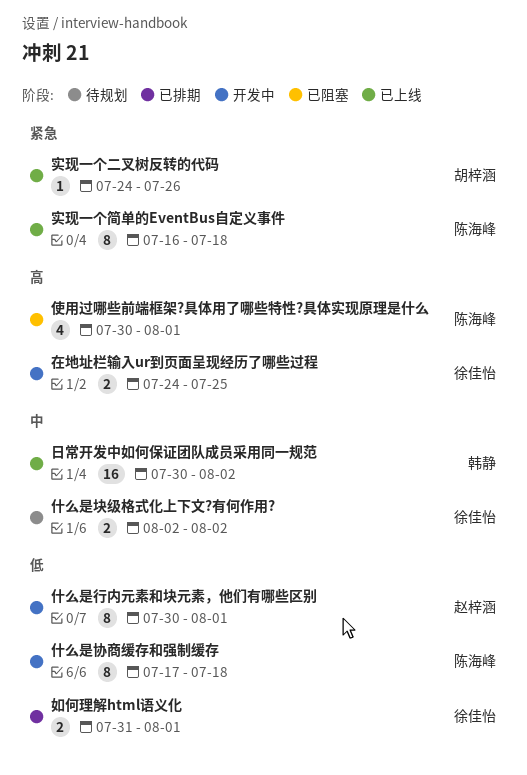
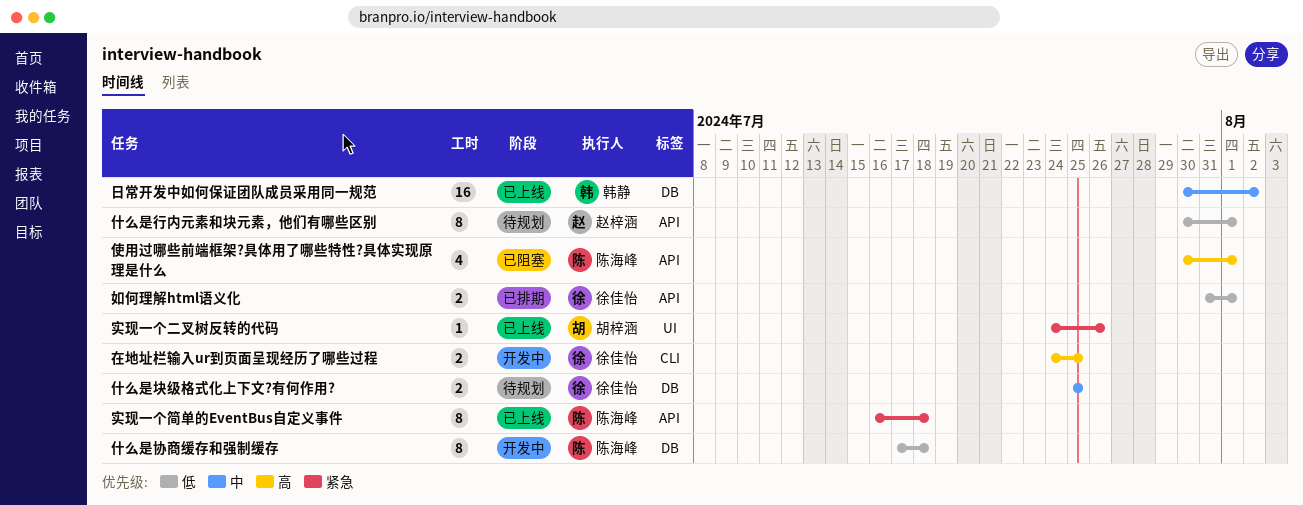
什么是块级格式化上下文?有何作用?, start: Aug 2 -> Jul 25
什么是块级格式化上下文?有何作用?, due: Aug 2 -> Jul 25
什么是行内元素和块元素，他们有哪些区别, status: 开发中 -> 待规划

